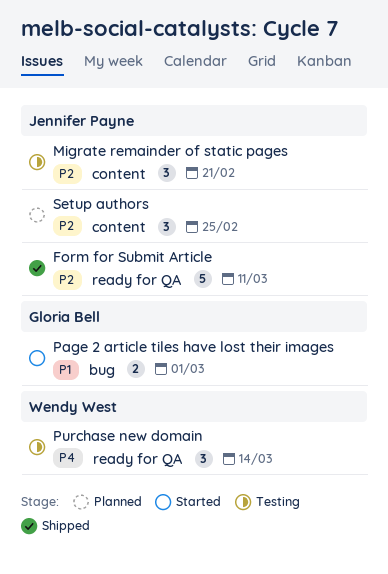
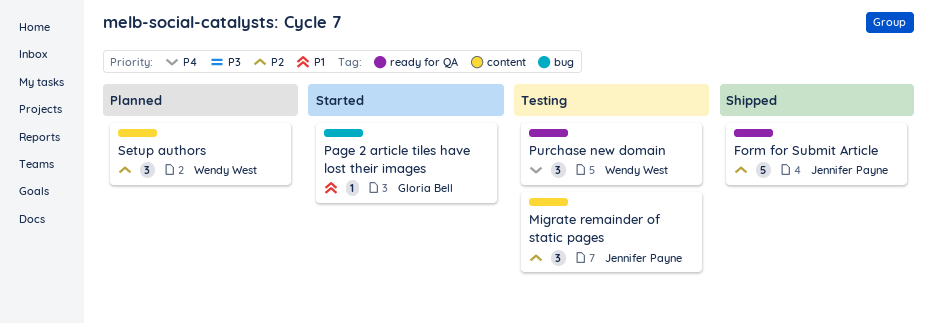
Page 2 article tiles have lost their images, estimate: 2 -> 1
Setup authors, owner: Jennifer Payne -> Wendy West

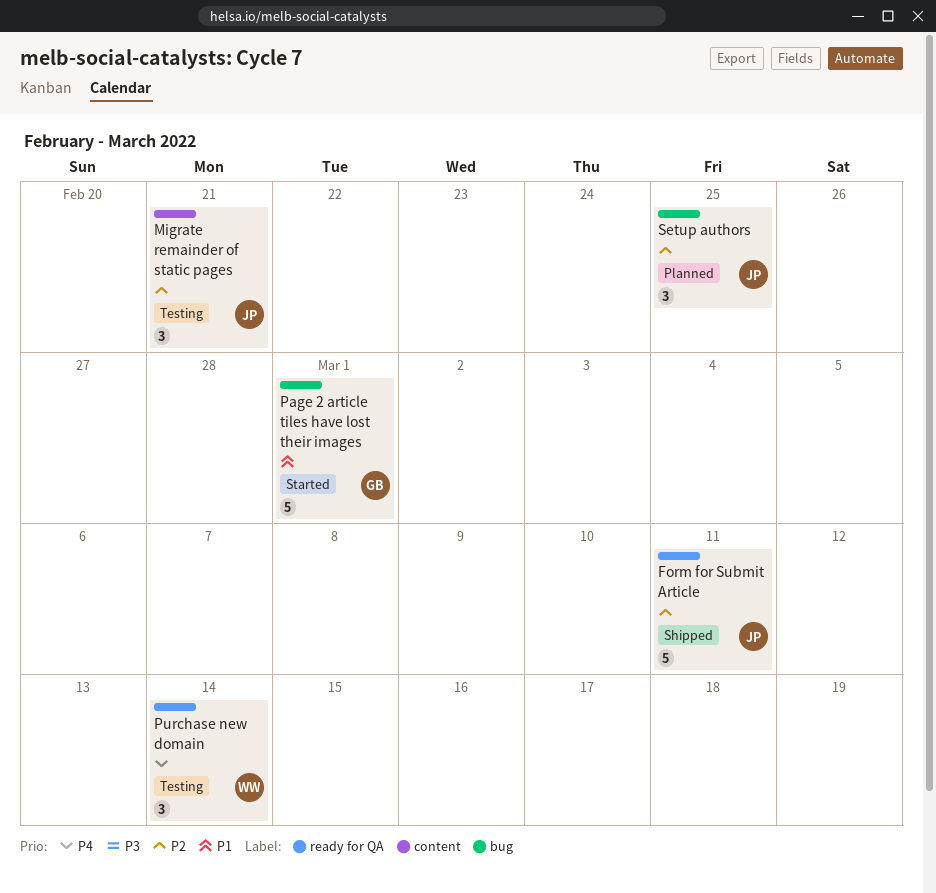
Page 2 article tiles have lost their images, estimate: 1 -> 5
Setup authors, owner: Wendy West -> Jennifer Payne
Setup authors, label: content -> bug

